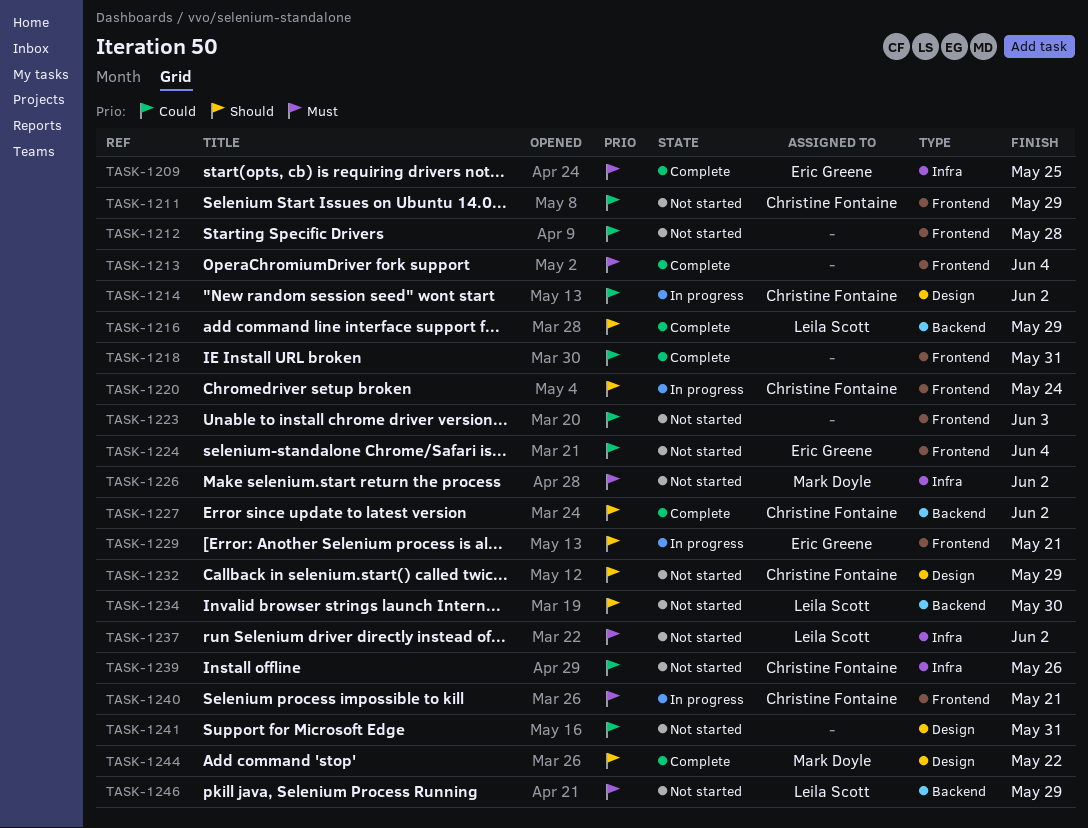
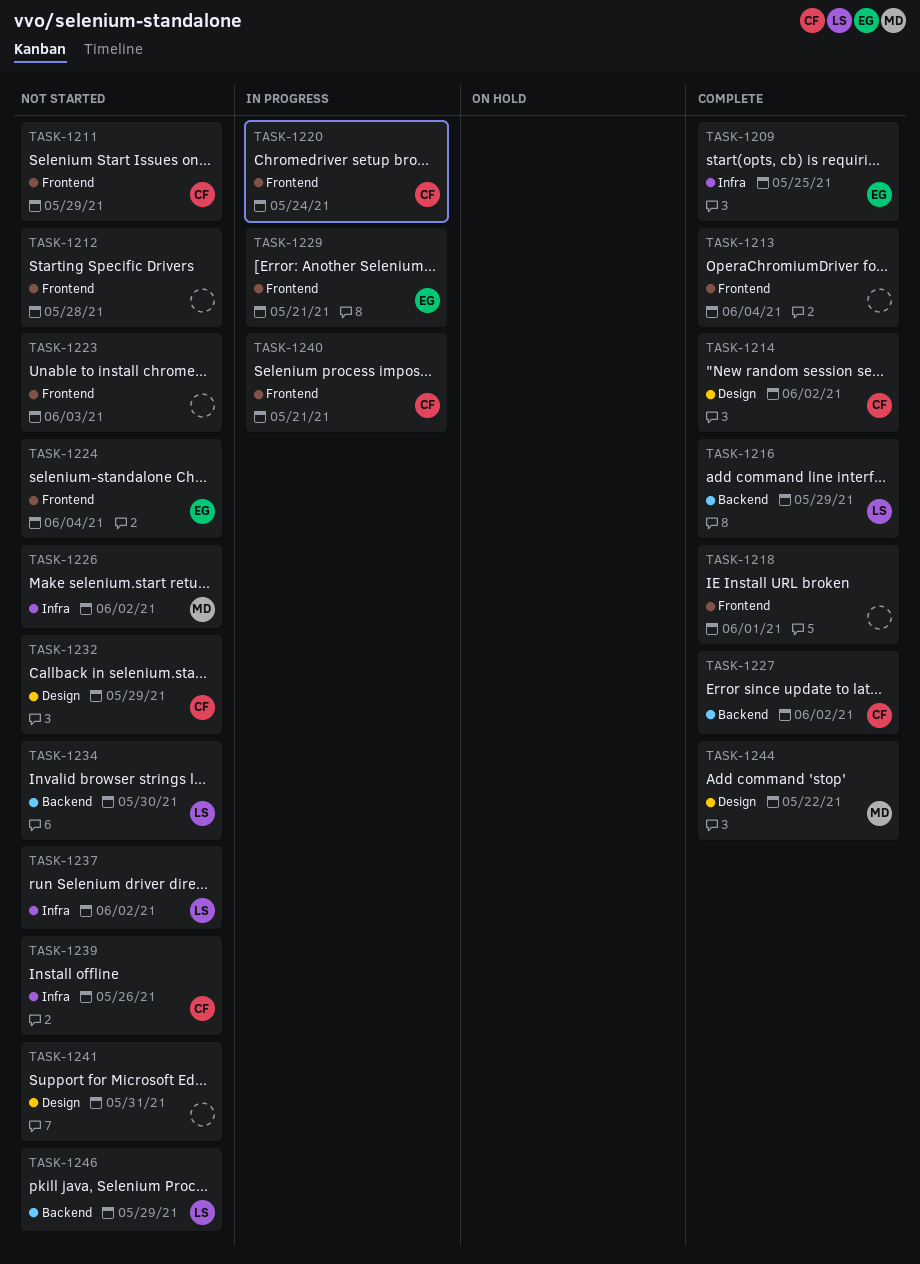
TASK-1214, status: In progress -> Complete
TASK-1218, due: May 31 -> Jun 1

